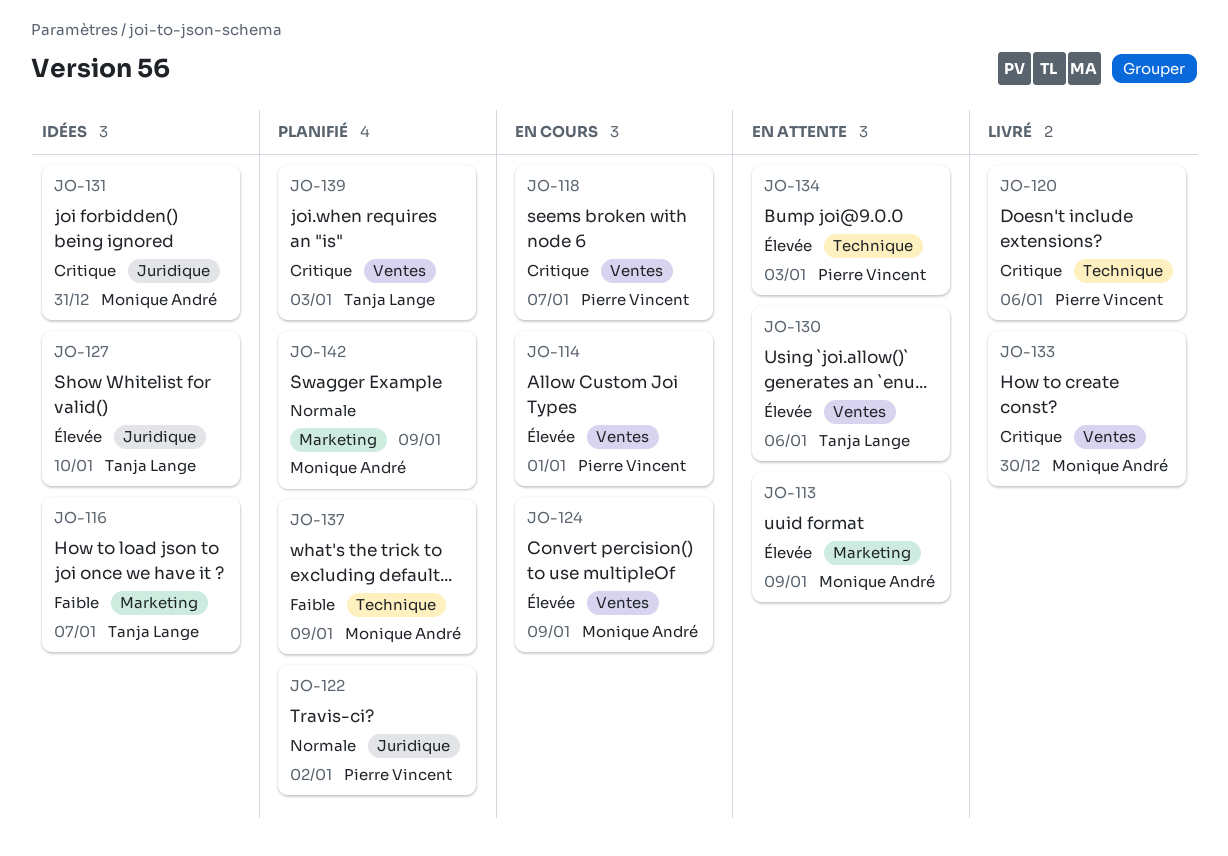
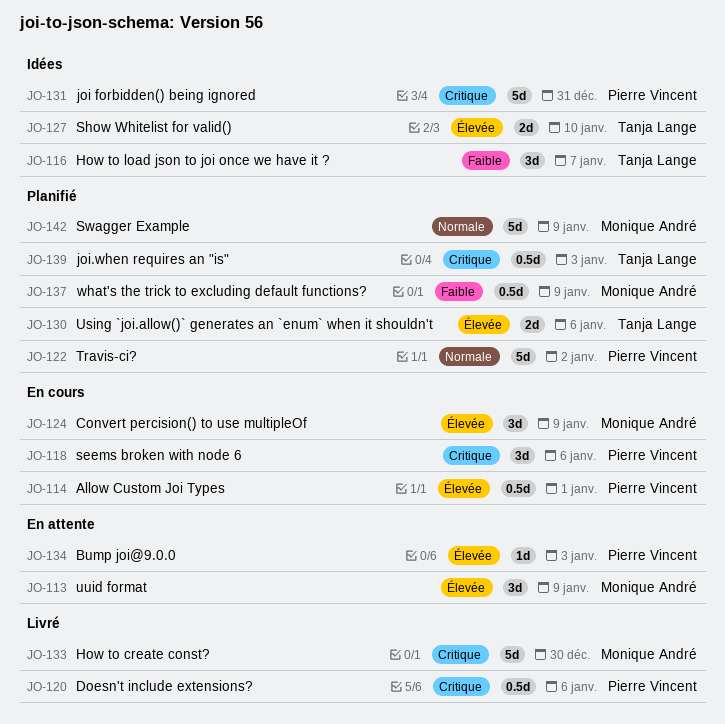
JO-118, due: Jan 7 -> Jan 6
JO-130, status: En attente -> Planifié
JO-131, owner: Monique André -> Pierre Vincent

